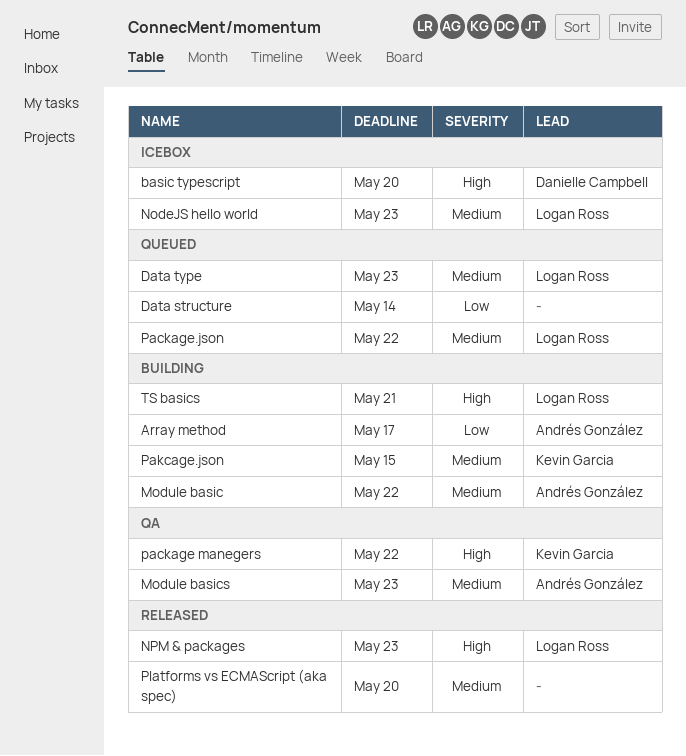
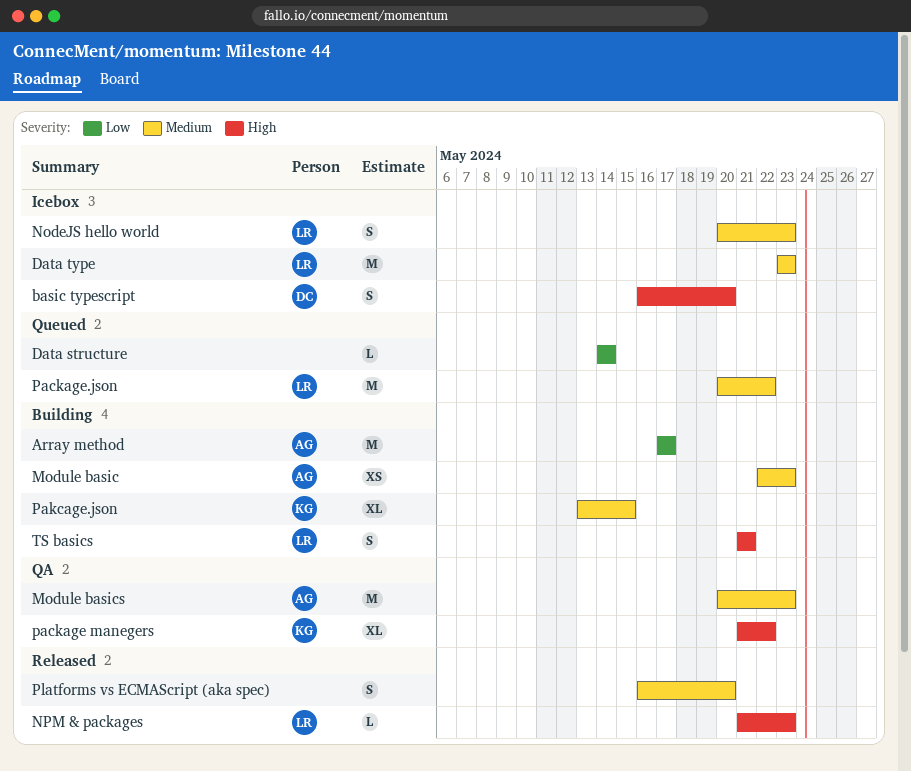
Data type, status: Queued -> Icebox
Module basic, due: May 22 -> May 23

